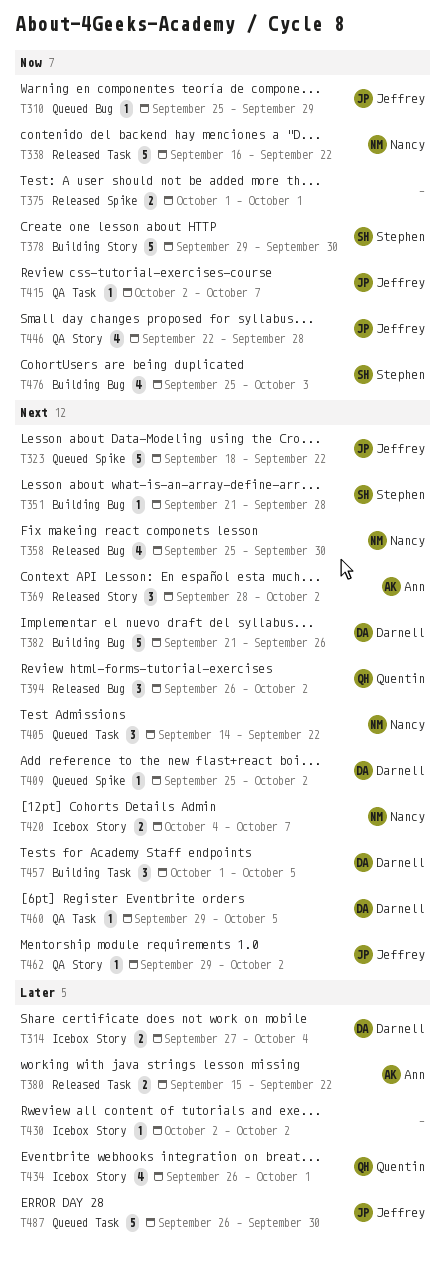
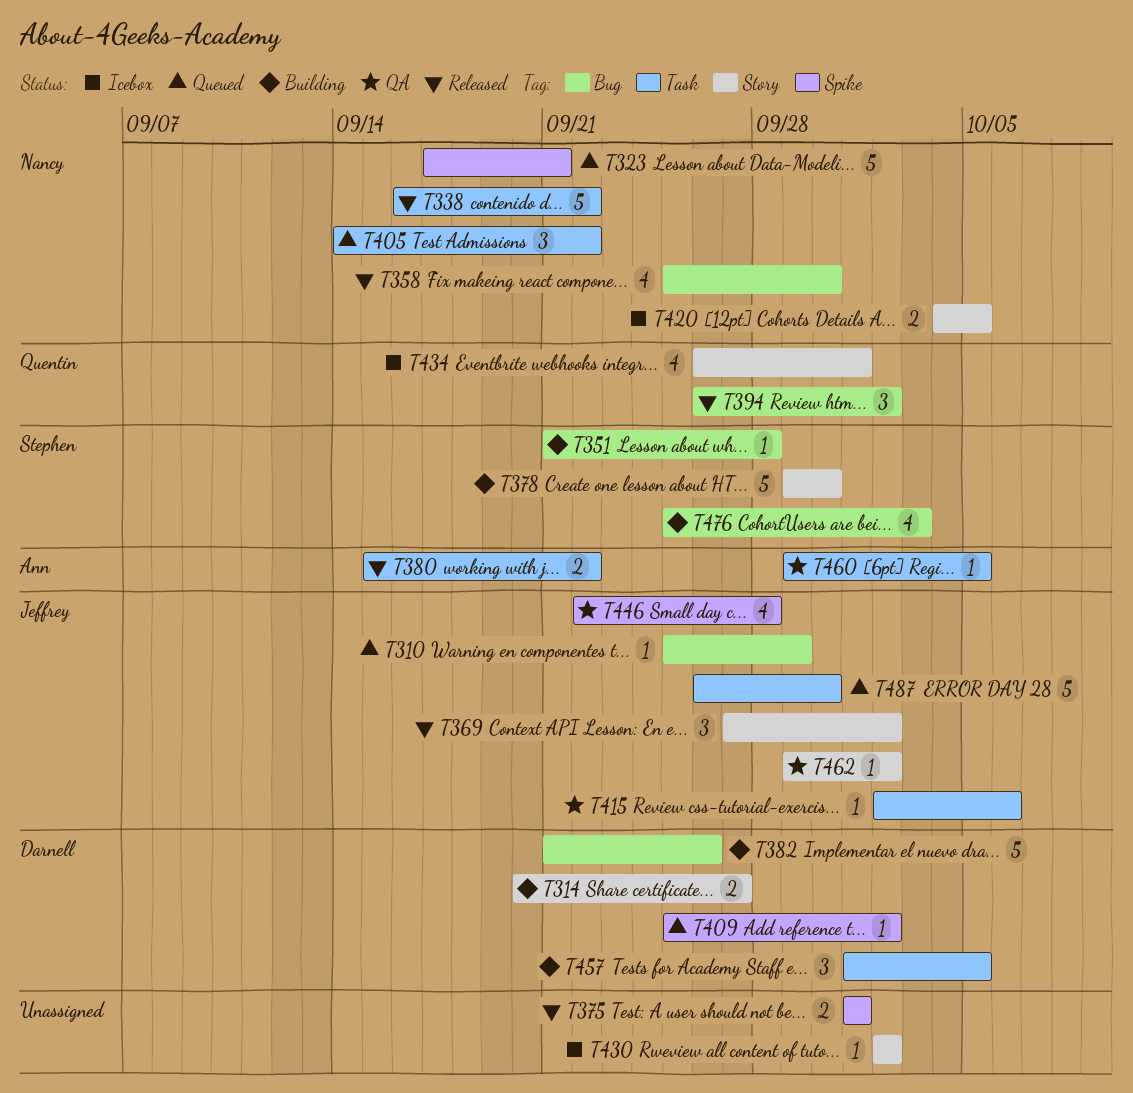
T314, status: Icebox -> Building
T314, start: Sep 27 -> Sep 20
T314, due: Oct 4 -> Sep 27
T323, owner: Jeffrey -> Nancy
T323, start: Sep 18 -> Sep 17
T323, due: Sep 22 -> Sep 21
T369, owner: Ann -> Jeffrey
T369, start: Sep 28 -> Sep 27
T415, due: Oct 7 -> Oct 6
T420, due: Oct 7 -> Oct 5
T446, label: Story -> Spike
T460, owner: Darnell -> Ann

